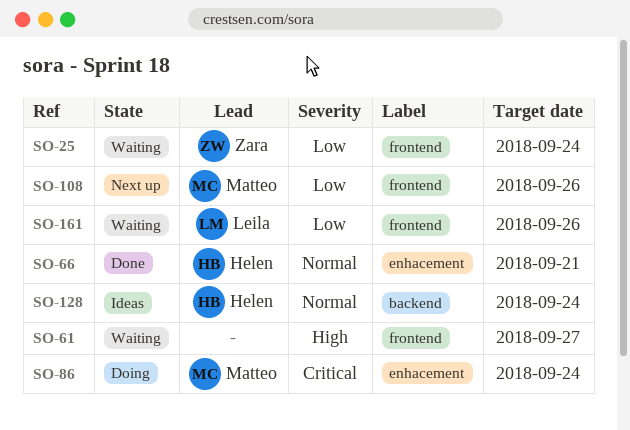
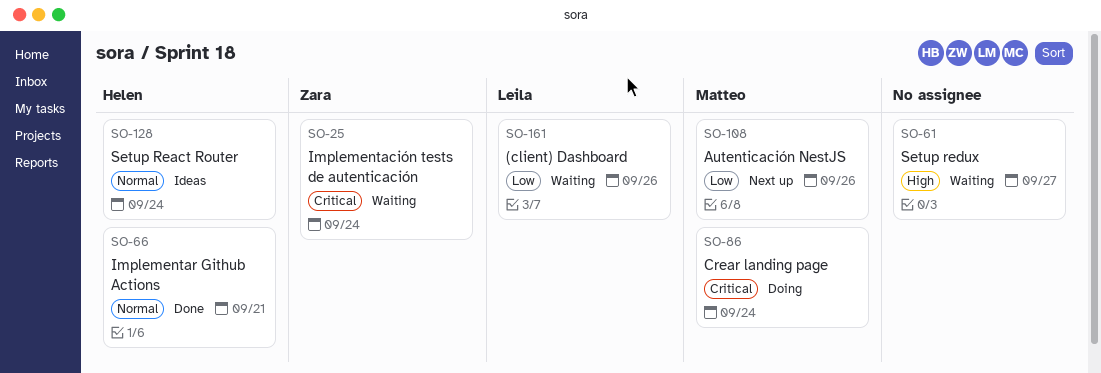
SO-25, priority: Low -> Critical

